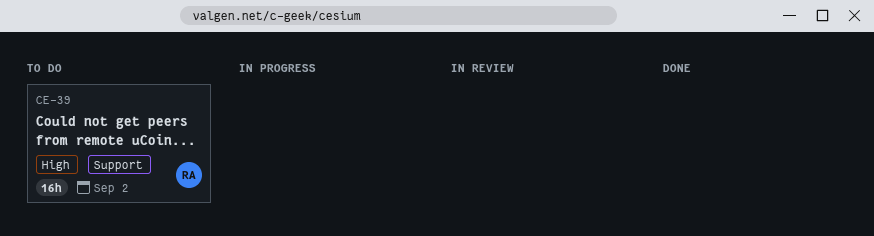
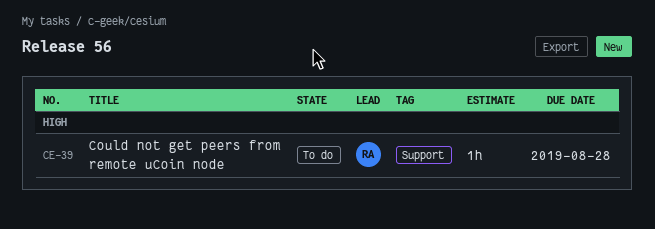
CE-39, estimate: 16h -> 1h
CE-39, due: Sep 2 -> Aug 28

